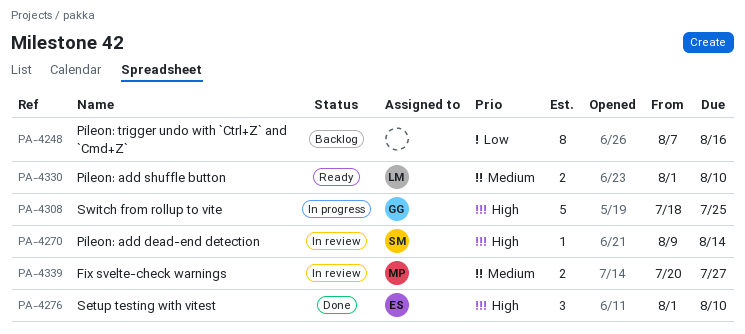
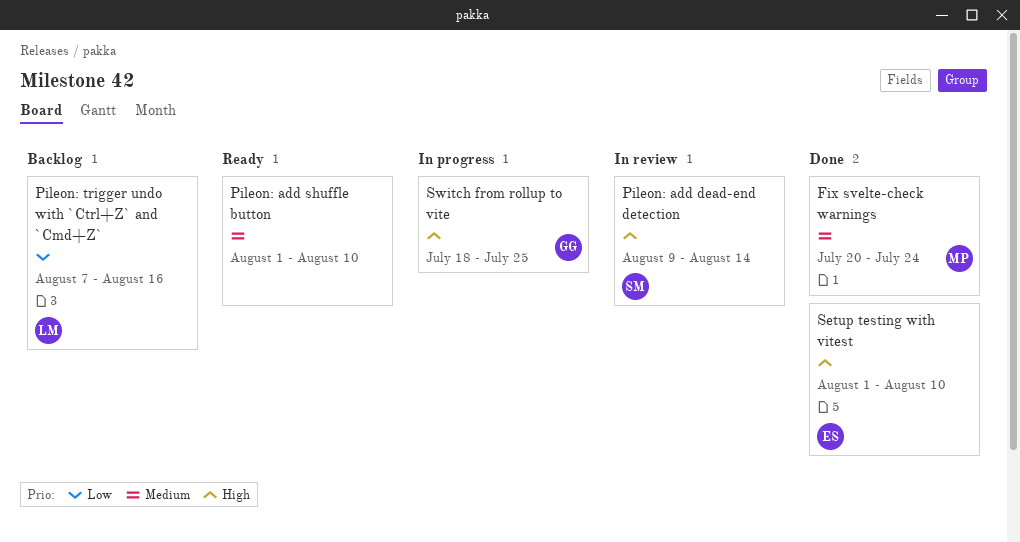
Fix svelte-check warnings, status: In review -> Done
Fix svelte-check warnings, due: Jul 27 -> Jul 24
Pileon: add shuffle button, owner: LM -> none
Pileon: trigger undo with `Ctrl+Z` and `Cmd+Z`, owner: none -> LM

